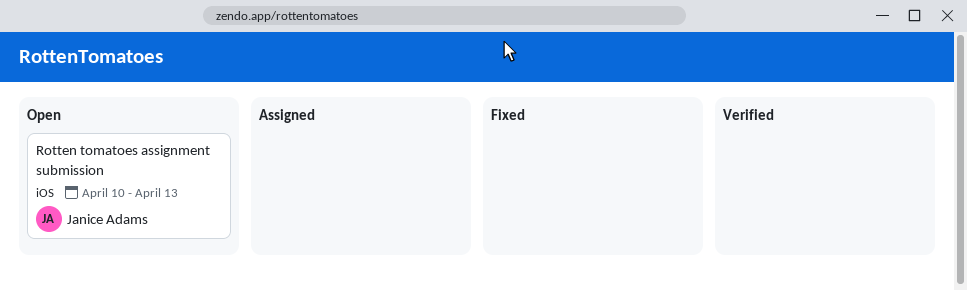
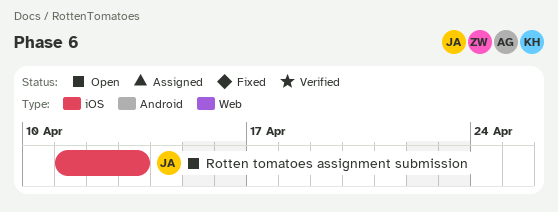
Rotten tomatoes assignment submission, start: Apr 10 -> Apr 11

